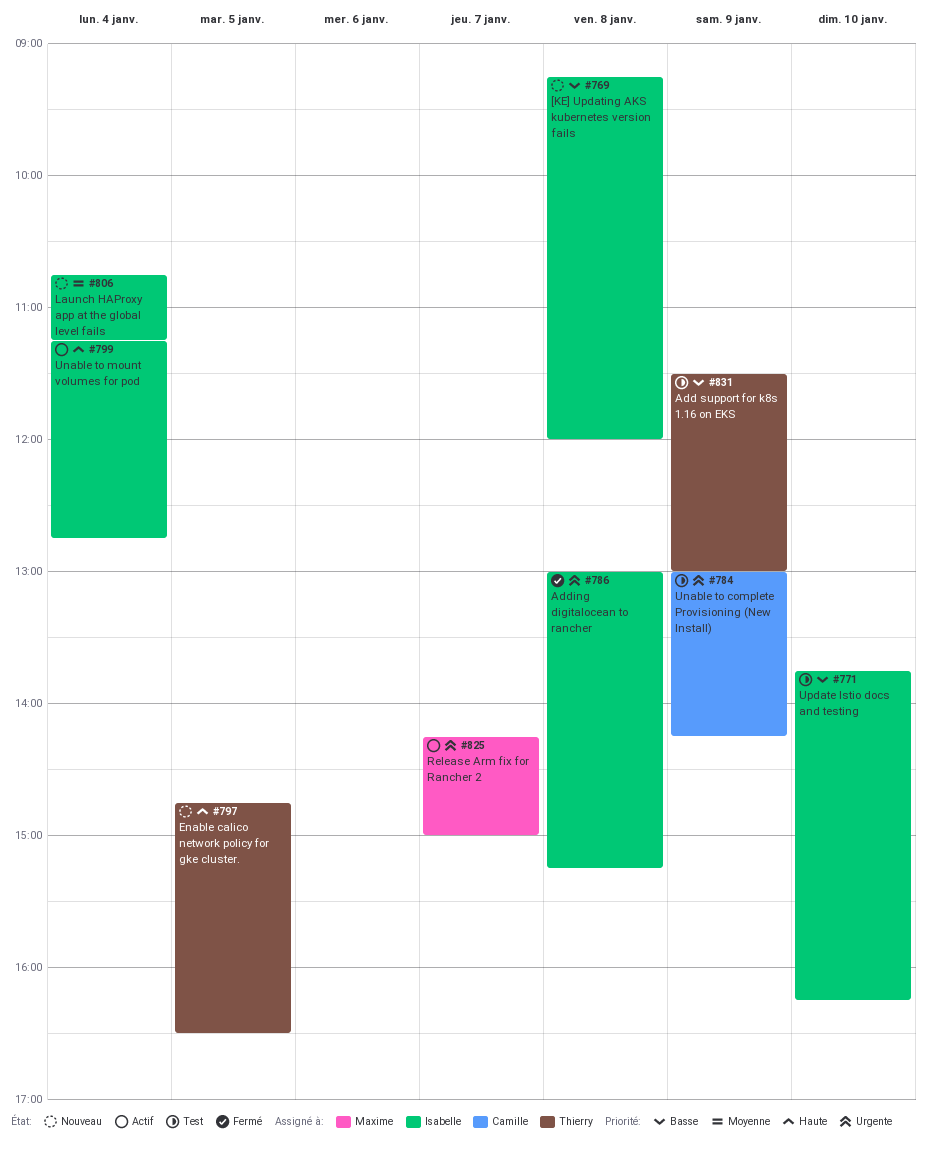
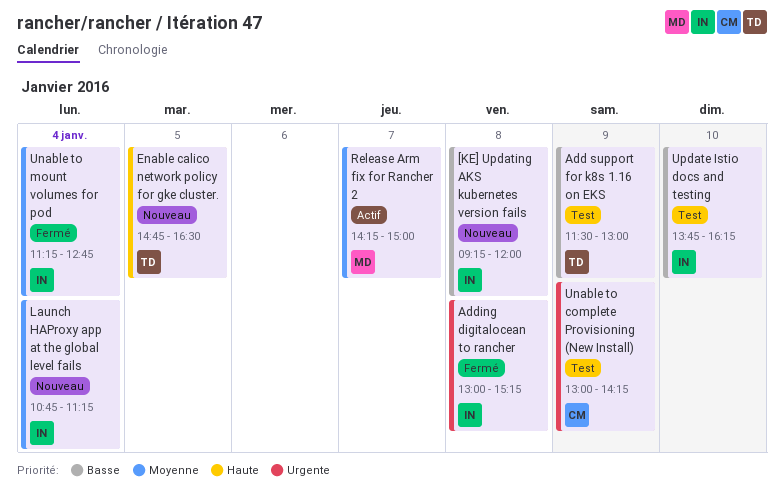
Release Arm fix for Rancher 2, priority: Urgente -> Moyenne
Unable to mount volumes for pod, status: Actif -> Fermé
Unable to mount volumes for pod, priority: Haute -> Moyenne

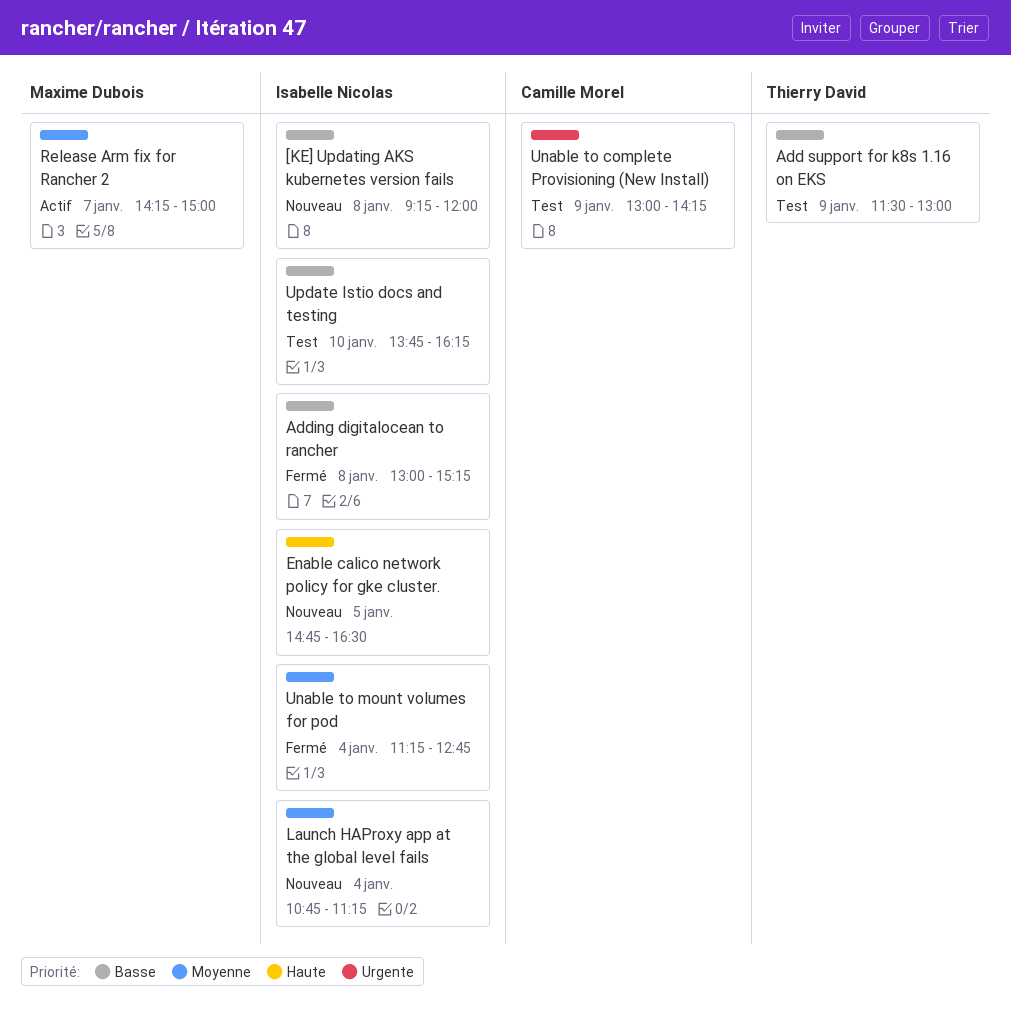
Adding digitalocean to rancher, priority: Urgente -> Basse
Enable calico network policy for gke cluster., owner: Thierry David -> Isabelle Nicolas

